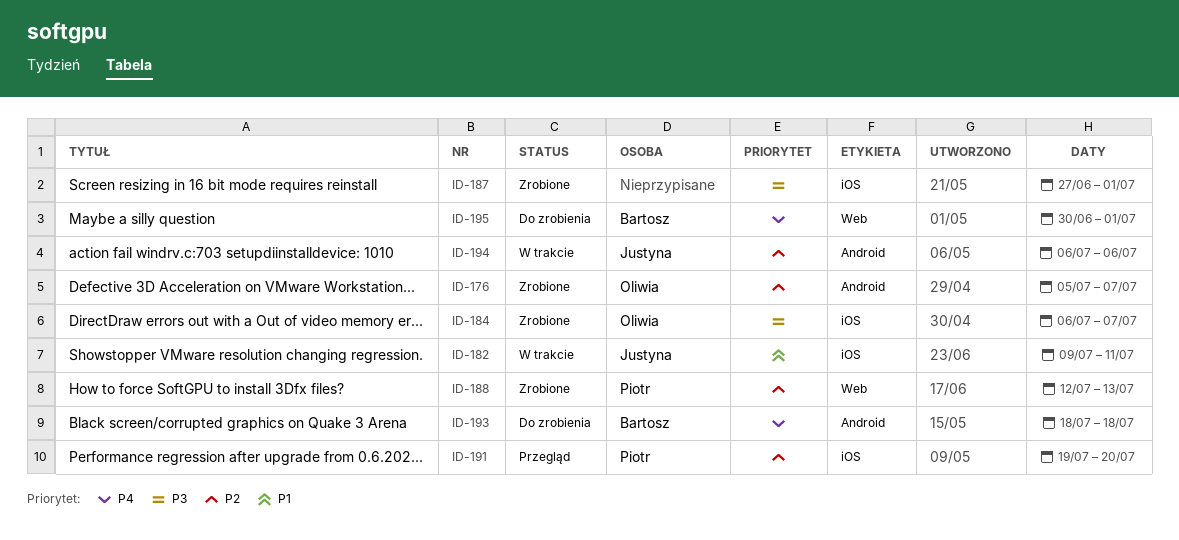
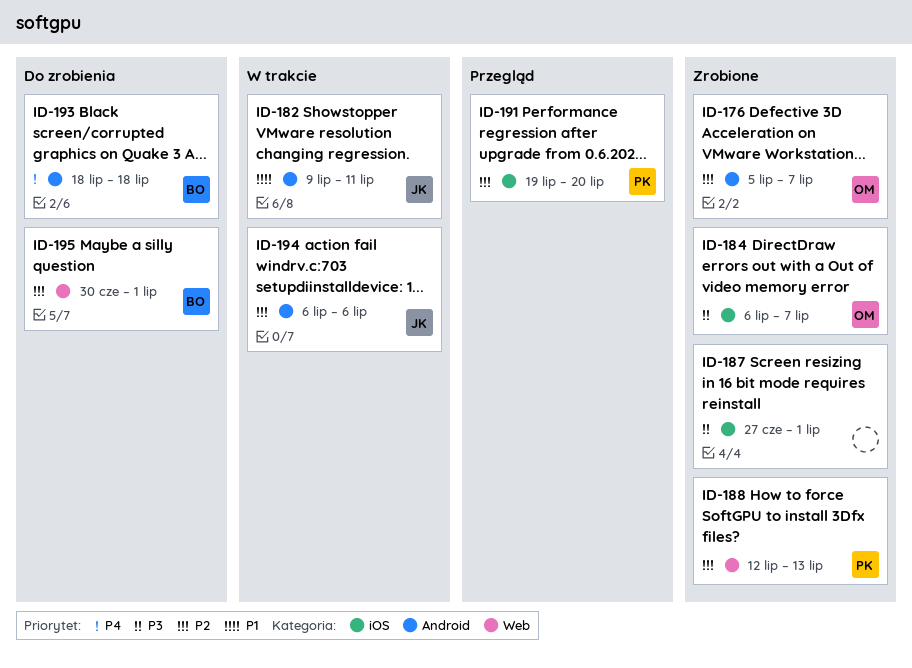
ID-182, label: iOS -> Android
ID-195, priority: P4 -> P2

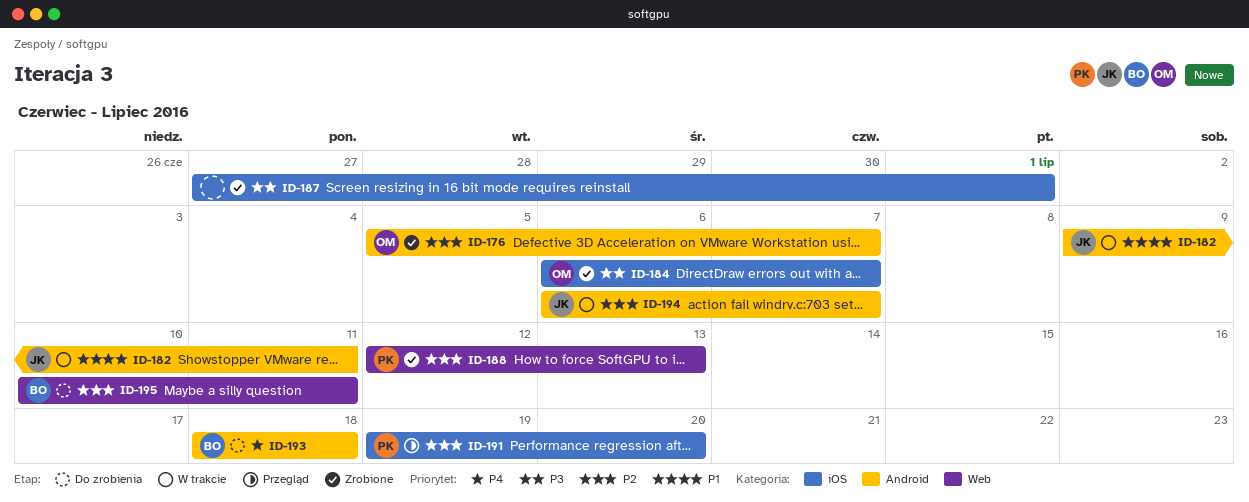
ID-194, due: Jul 6 -> Jul 7
ID-195, start: Jun 30 -> Jul 10
ID-195, due: Jul 1 -> Jul 11

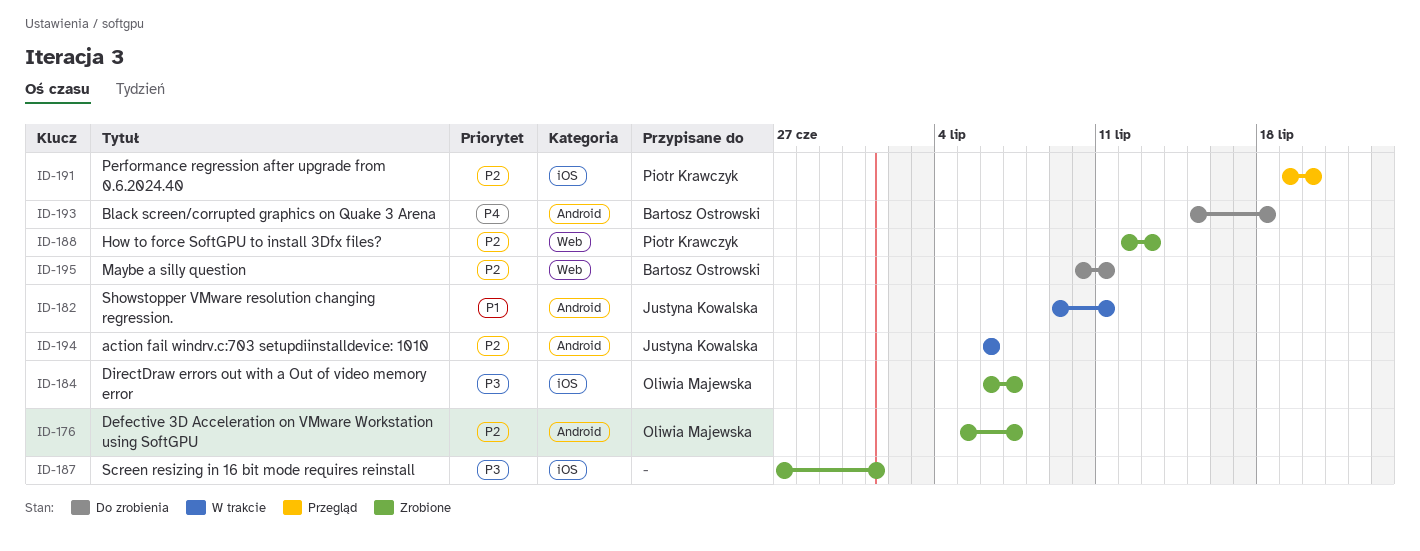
ID-193, start: Jul 18 -> Jul 15
ID-194, due: Jul 7 -> Jul 6

